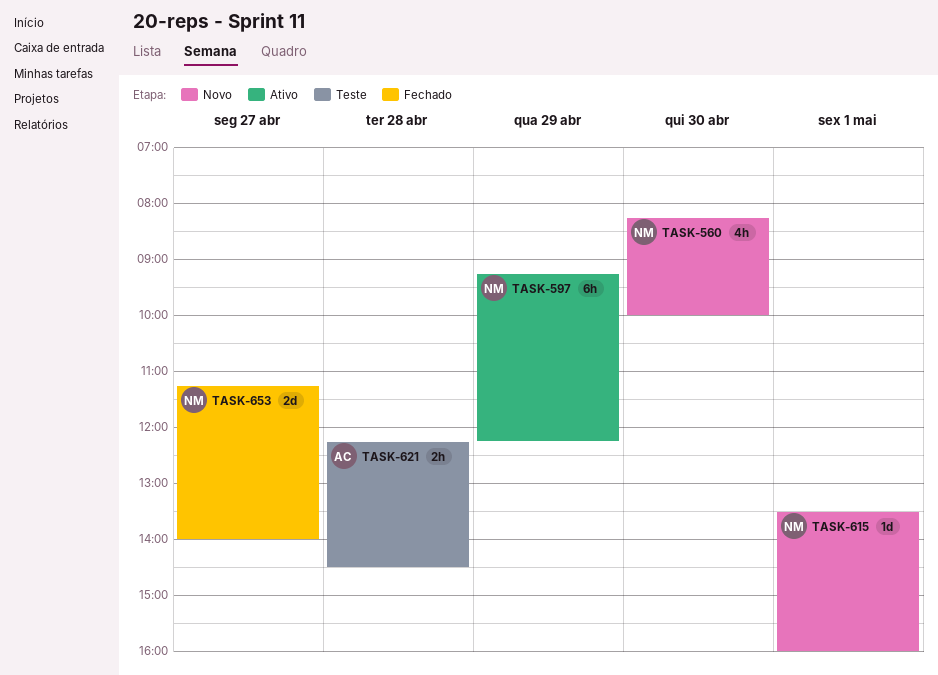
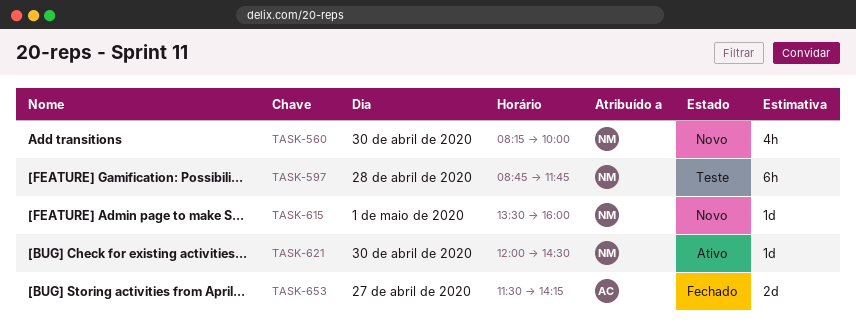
TASK-597, status: Ativo -> Teste
TASK-597, day: Apr 29 -> Apr 28
TASK-597, begins: 09:15 -> 08:45
TASK-597, ends: 12:15 -> 11:45
TASK-621, status: Teste -> Ativo
TASK-621, owner: AC -> NM
TASK-621, estimate: 2h -> 1d
TASK-621, day: Apr 28 -> Apr 30
TASK-621, begins: 12:15 -> 12:00
TASK-653, owner: NM -> AC
TASK-653, begins: 11:15 -> 11:30
TASK-653, ends: 14:00 -> 14:15

